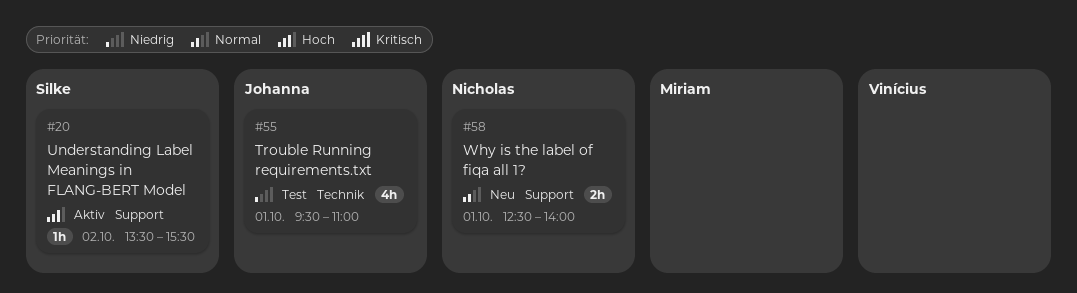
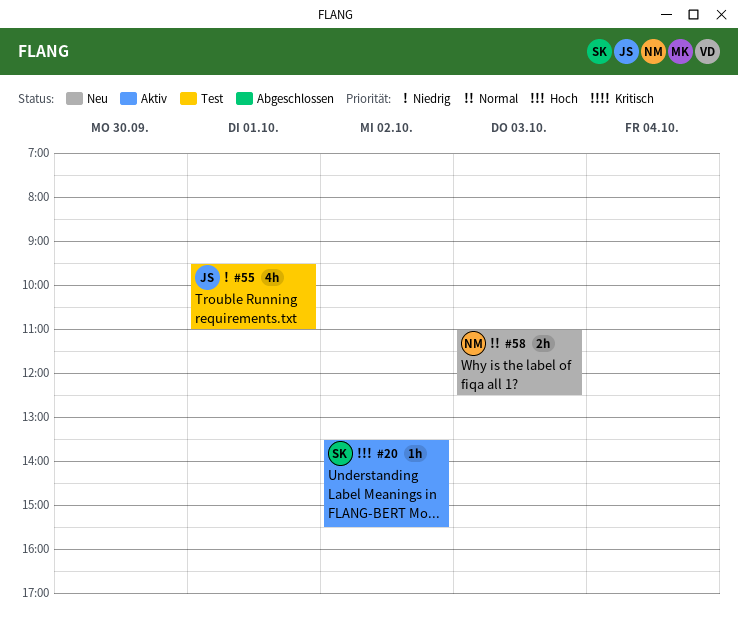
#58, day: Oct 1 -> Oct 3
#58, begins: 12:30 -> 11:00
#58, ends: 14:00 -> 12:30

